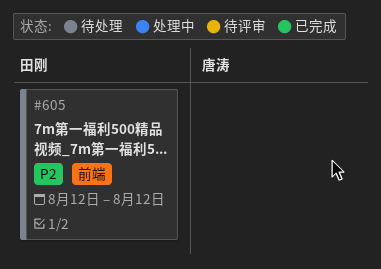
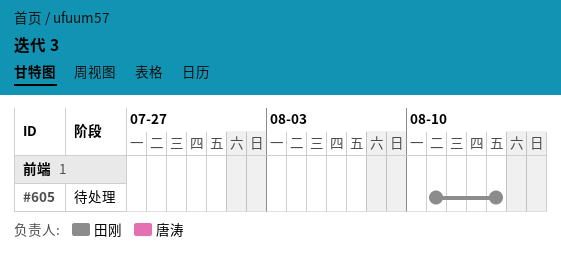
#605, start: Aug 12 -> Aug 11
#605, due: Aug 12 -> Aug 14

